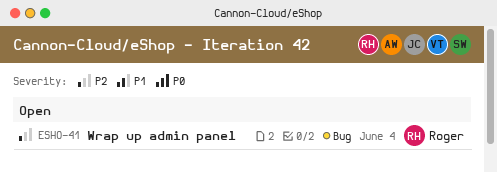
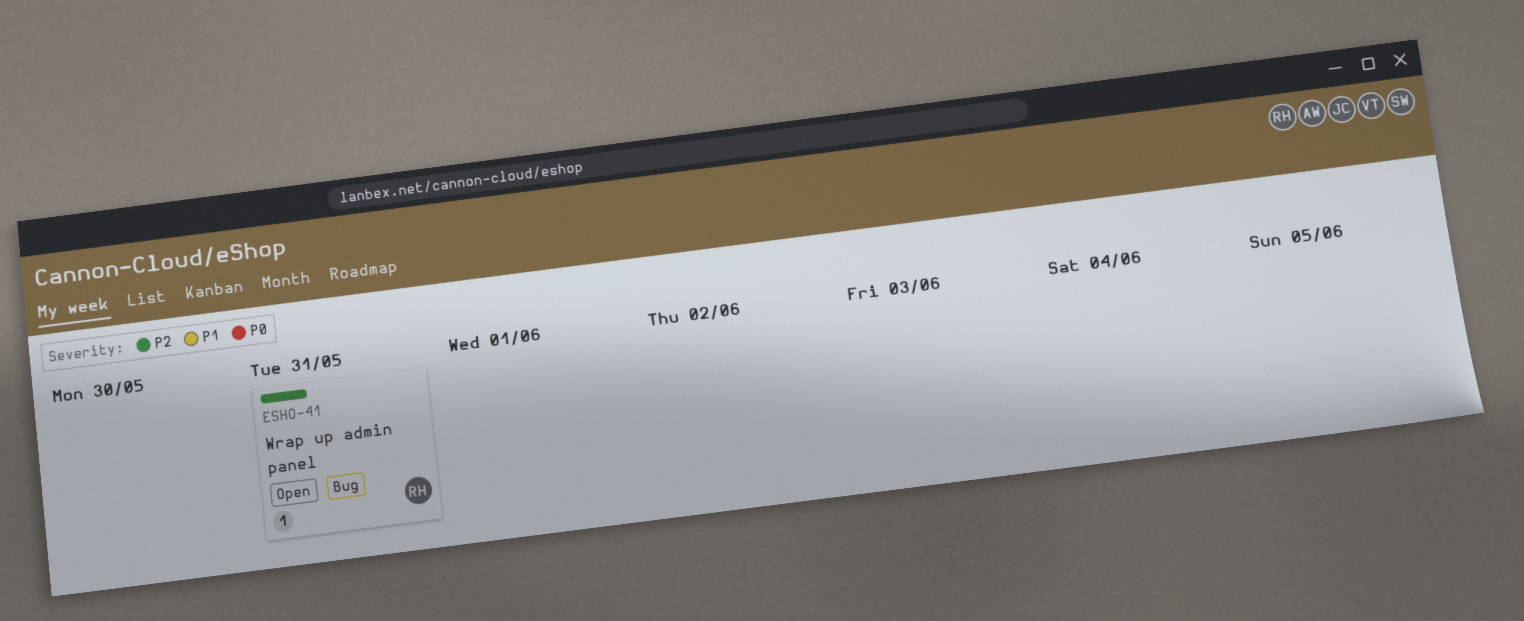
ESHO-41, due: Jun 4 -> May 31

